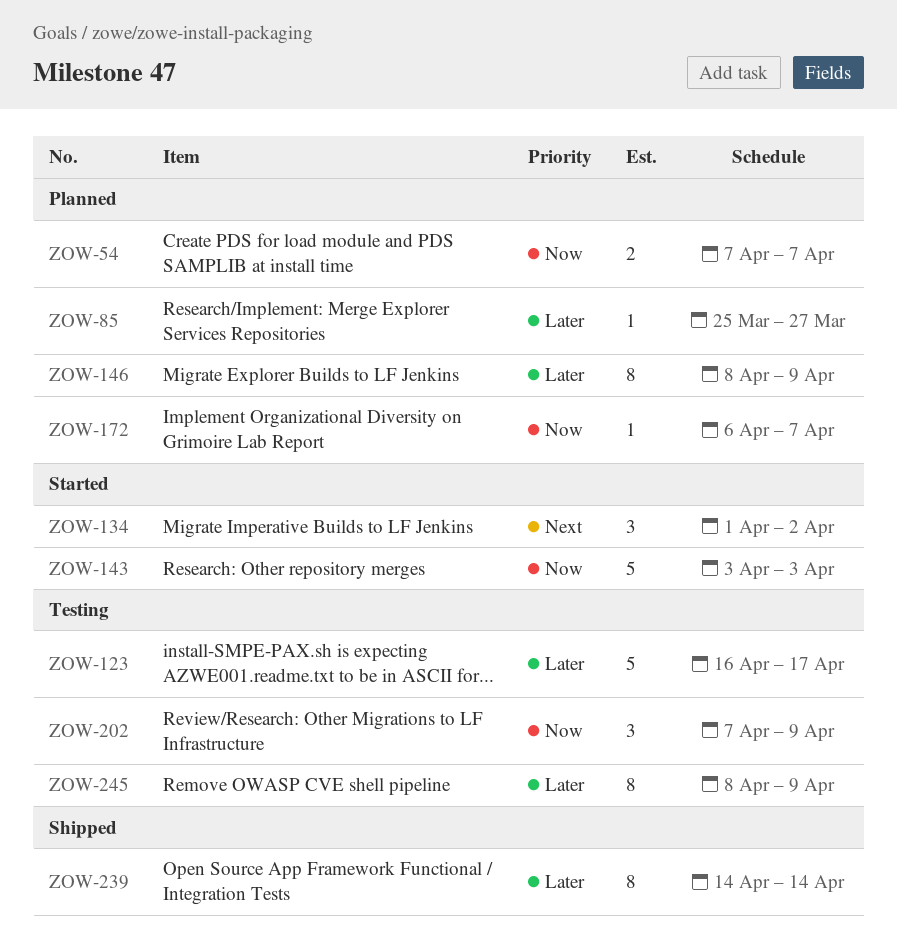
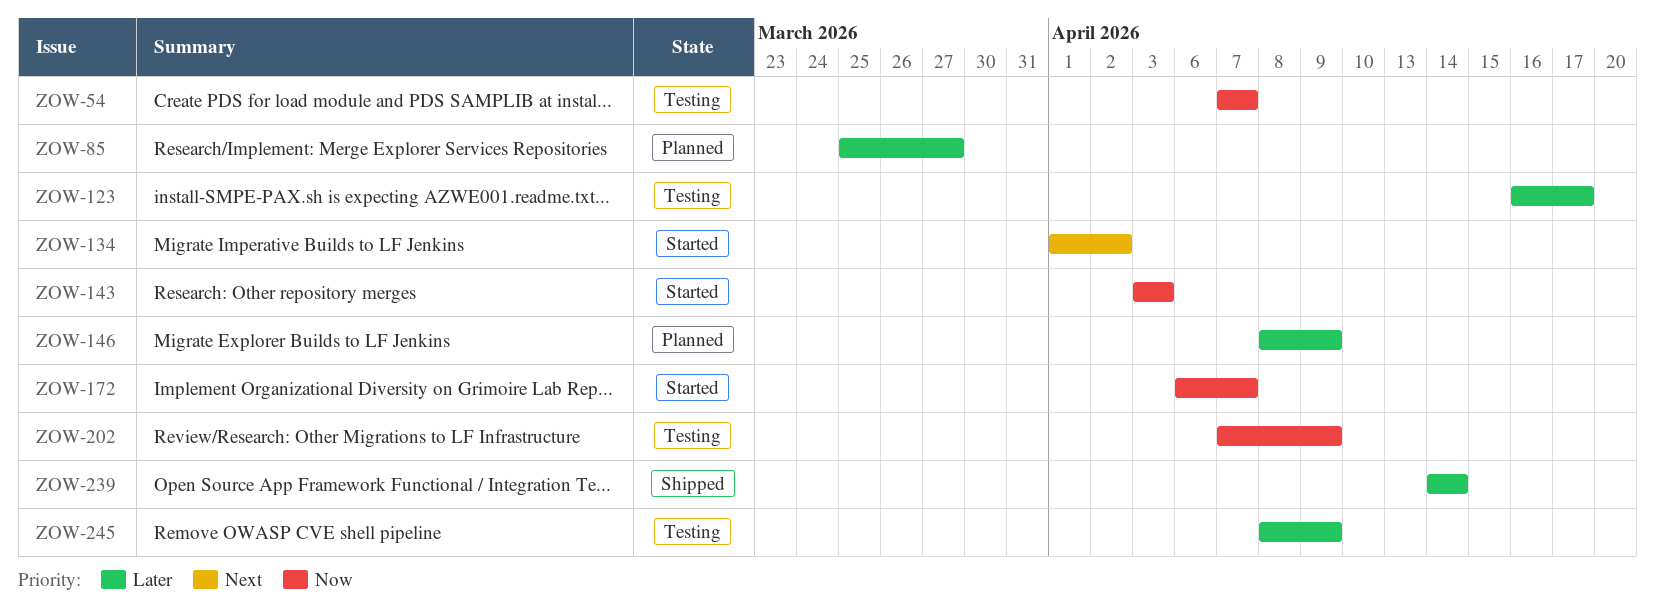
ZOW-54, status: Planned -> Testing
ZOW-172, status: Planned -> Started

